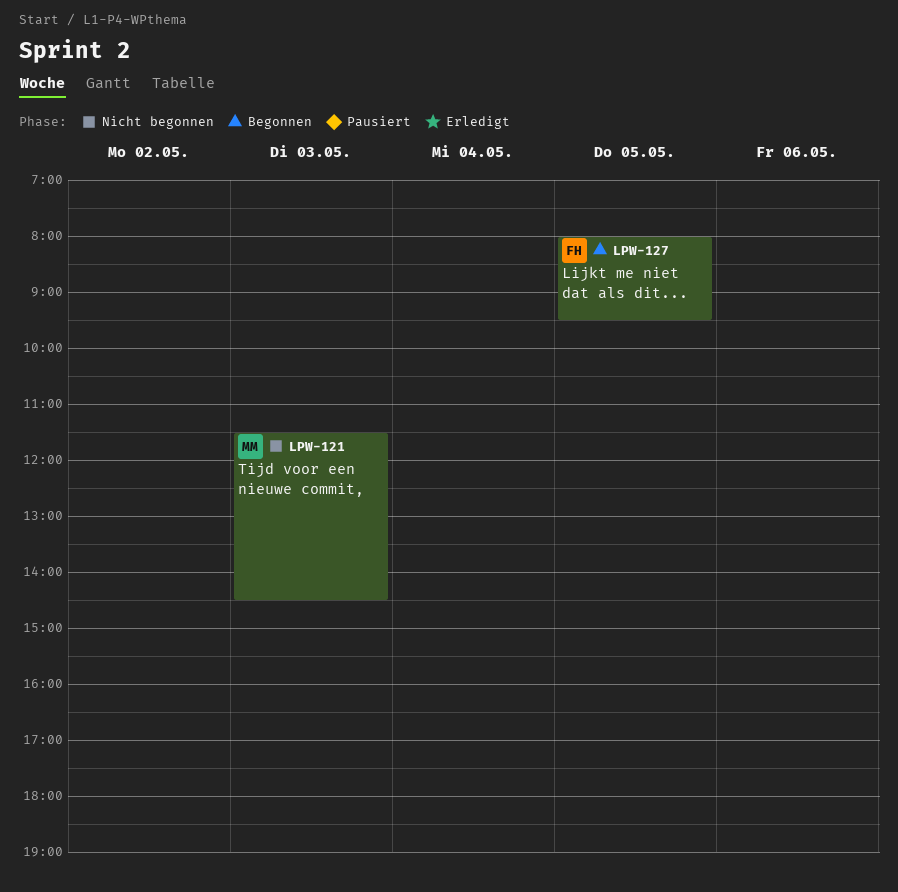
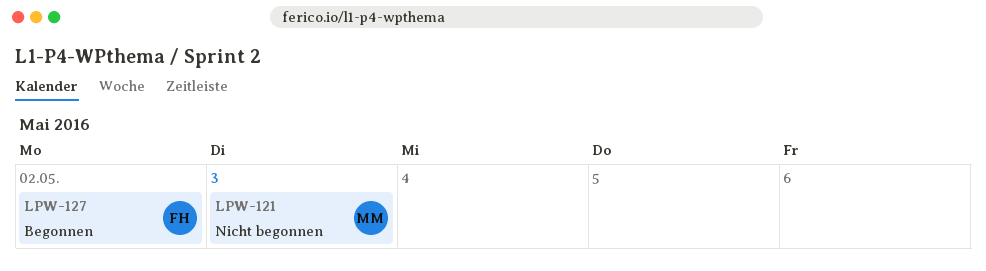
LPW-127, day: May 5 -> May 2

